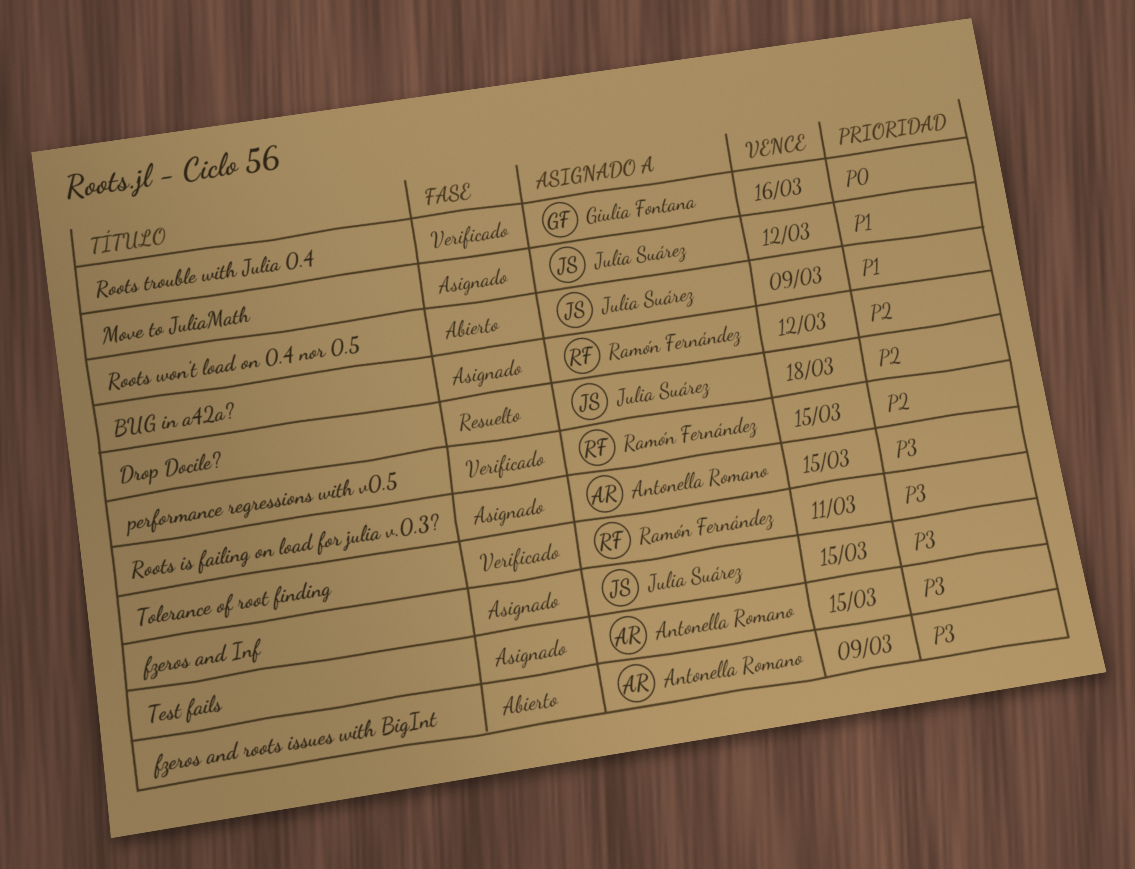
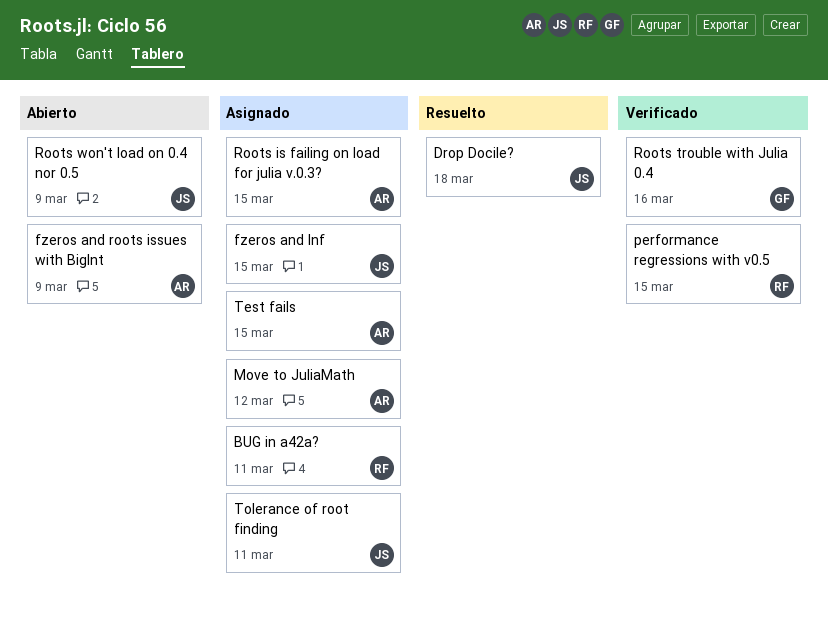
BUG in a42a?, due: Mar 12 -> Mar 11
Move to JuliaMath, owner: Julia Suárez -> Antonella Romano
Tolerance of root finding, status: Verificado -> Asignado
Tolerance of root finding, owner: Ramón Fernández -> Julia Suárez

